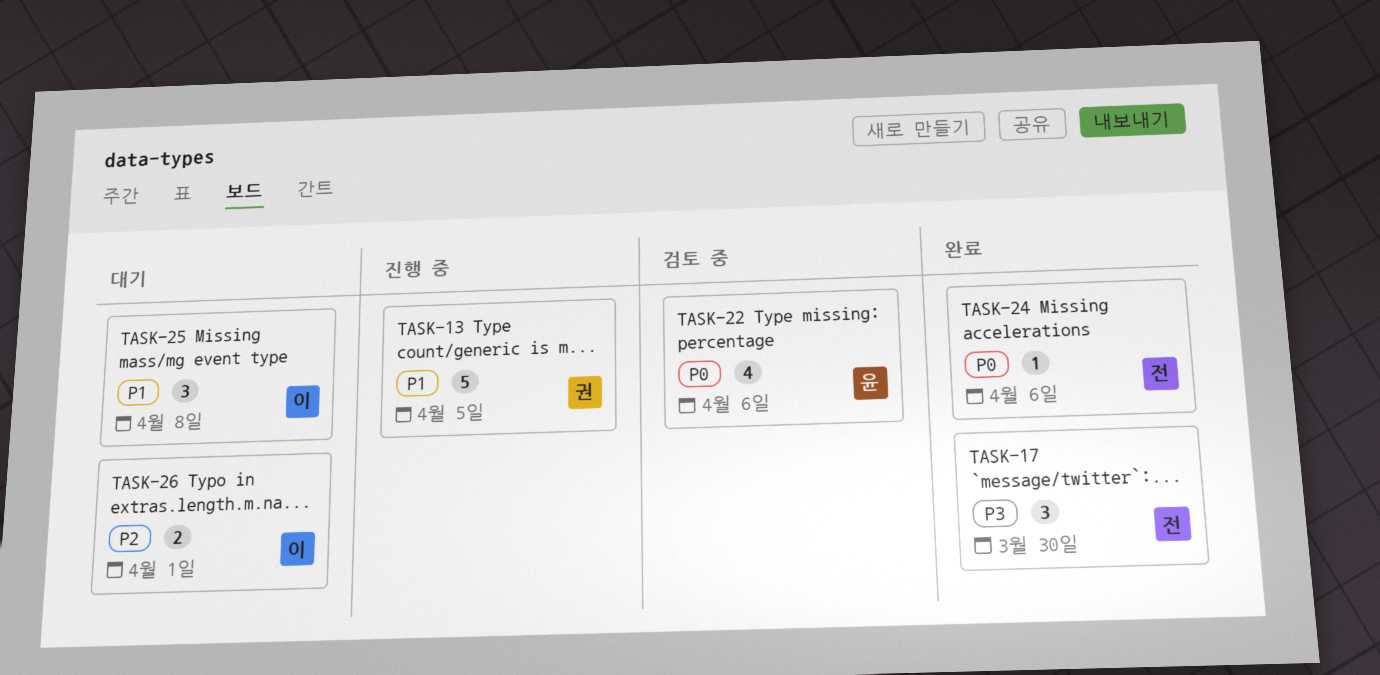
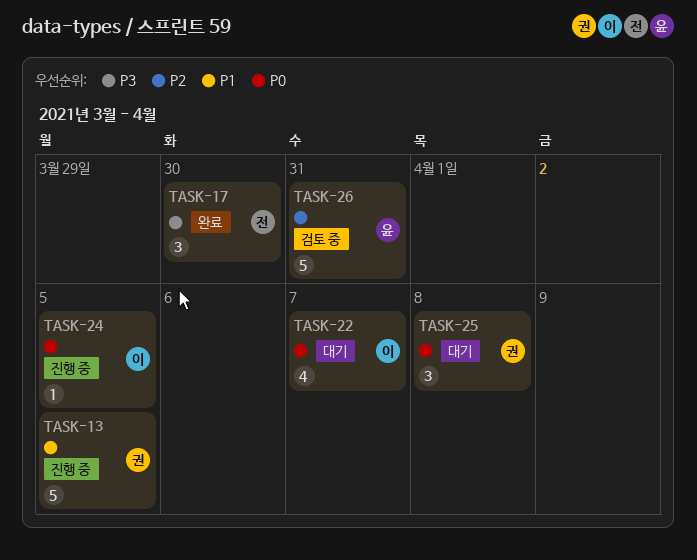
TASK-22, status: 검토 중 -> 대기
TASK-22, owner: 윤 -> 이
TASK-22, due: Apr 6 -> Apr 7
TASK-24, status: 완료 -> 진행 중
TASK-24, owner: 전 -> 이
TASK-24, due: Apr 6 -> Apr 5
TASK-25, owner: 이 -> 권
TASK-25, priority: P1 -> P0
TASK-26, status: 대기 -> 검토 중
TASK-26, owner: 이 -> 윤
TASK-26, estimate: 2 -> 5
TASK-26, due: Apr 1 -> Mar 31

